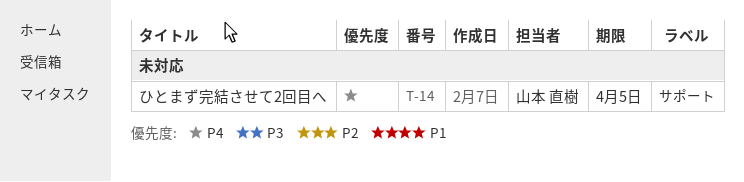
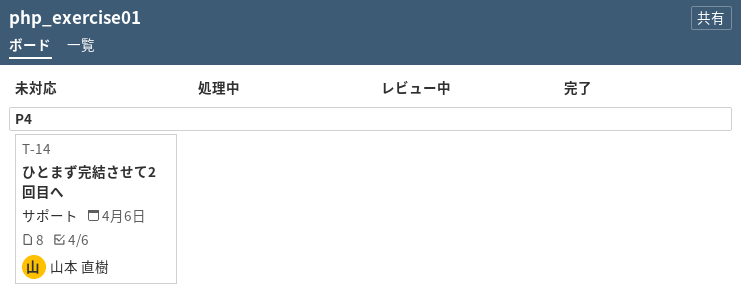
T-14, due: Apr 5 -> Apr 6

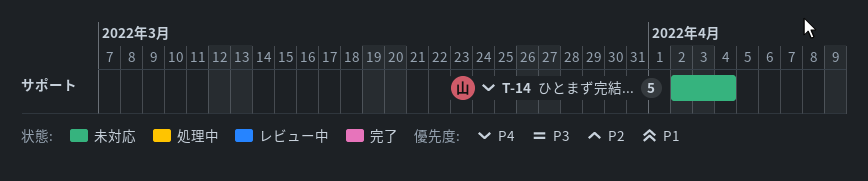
T-14, due: Apr 6 -> Apr 4

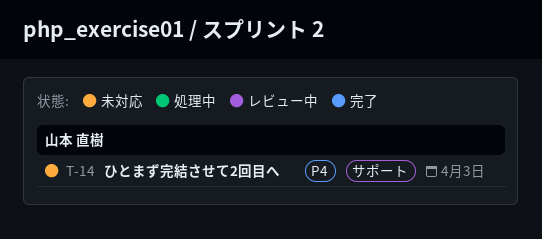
T-14, due: Apr 4 -> Apr 3

